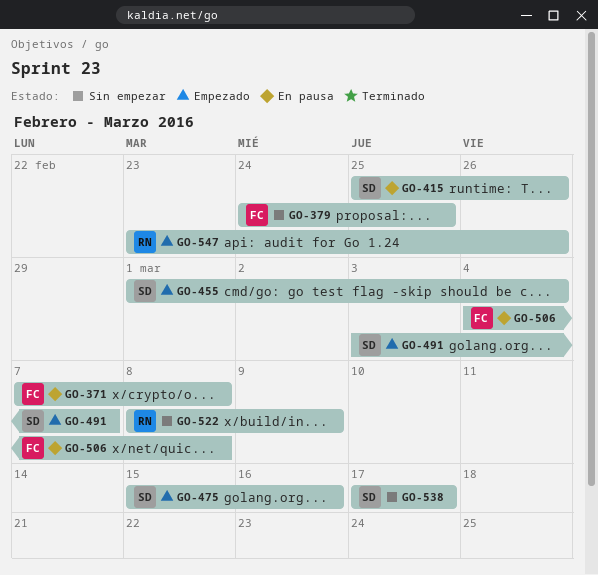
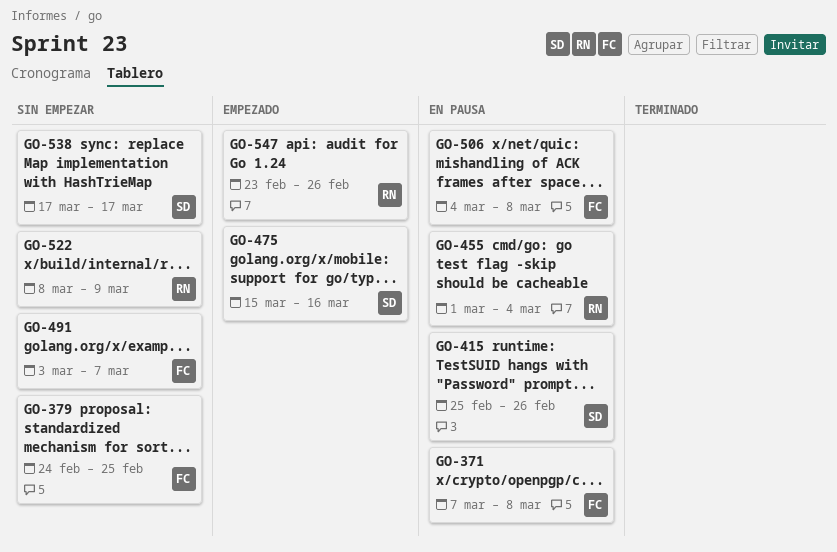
GO-455, status: Empezado -> En pausa
GO-455, owner: SD -> RN
GO-491, status: Empezado -> Sin empezar
GO-491, owner: SD -> FC

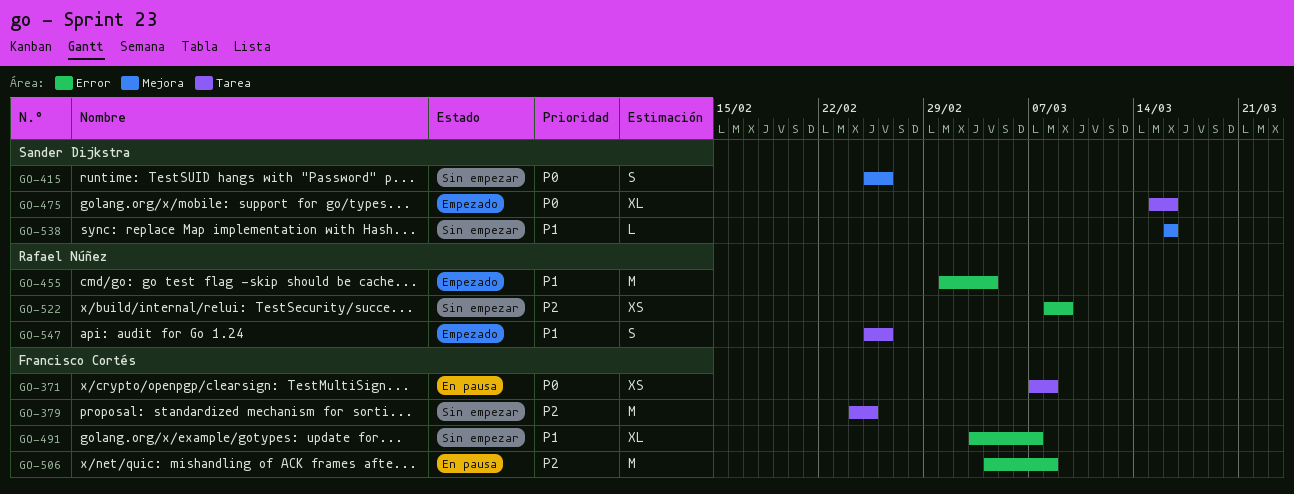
GO-415, status: En pausa -> Sin empezar
GO-455, status: En pausa -> Empezado
GO-538, start: Mar 17 -> Mar 16
GO-538, due: Mar 17 -> Mar 16
GO-547, start: Feb 23 -> Feb 25

